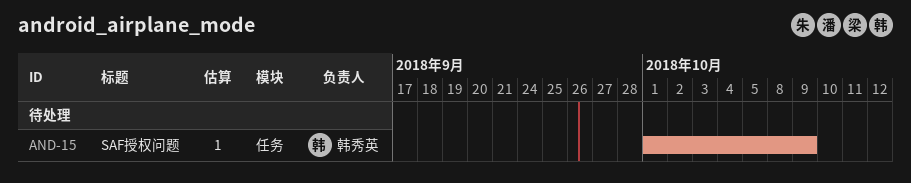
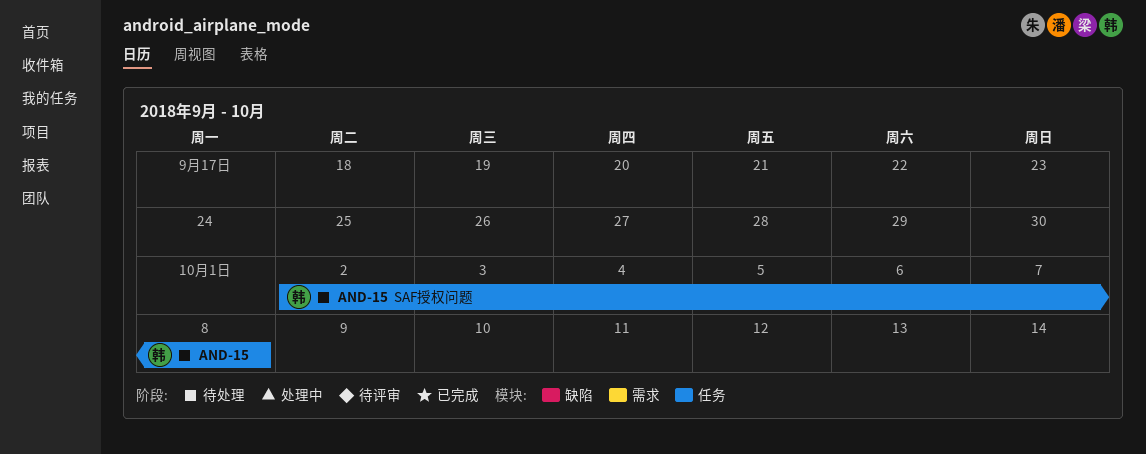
AND-15, start: Oct 1 -> Oct 2
AND-15, due: Oct 9 -> Oct 8

